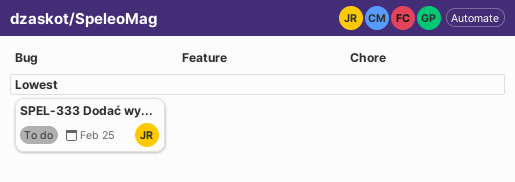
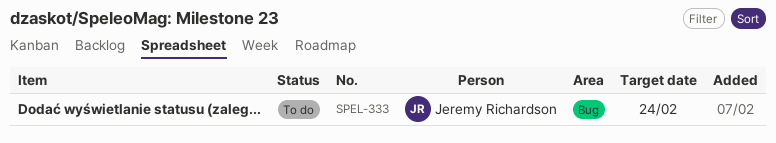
SPEL-333, due: Feb 25 -> Feb 24

